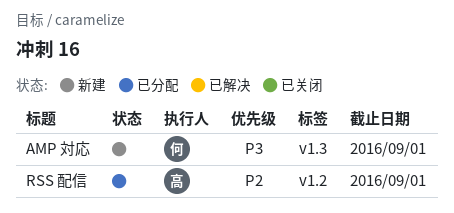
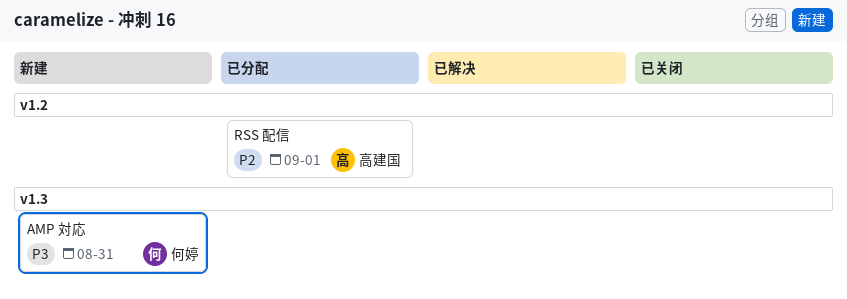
AMP 対応, due: Sep 1 -> Aug 31

